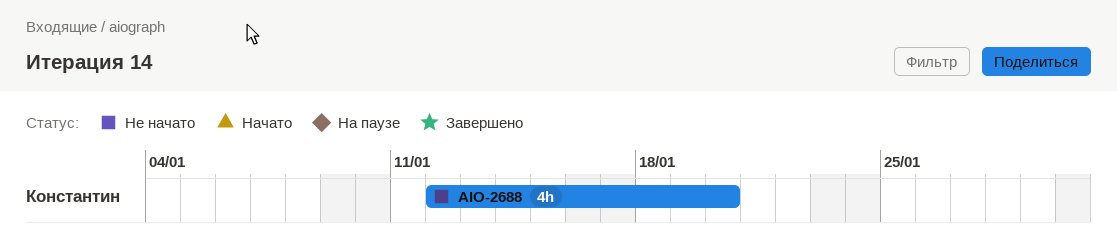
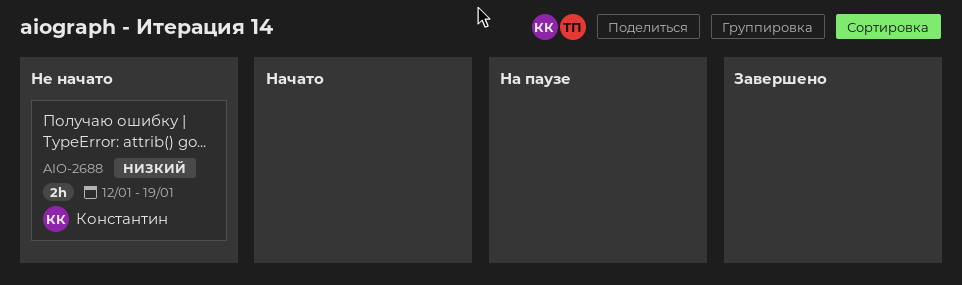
AIO-2688, estimate: 4h -> 2h
AIO-2688, due: Jan 20 -> Jan 19

